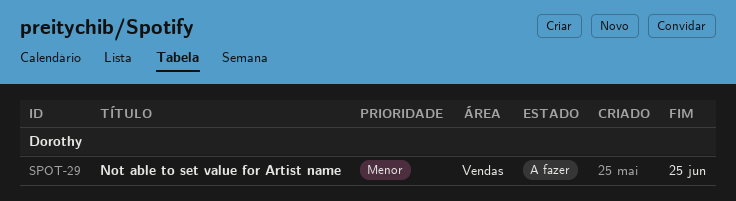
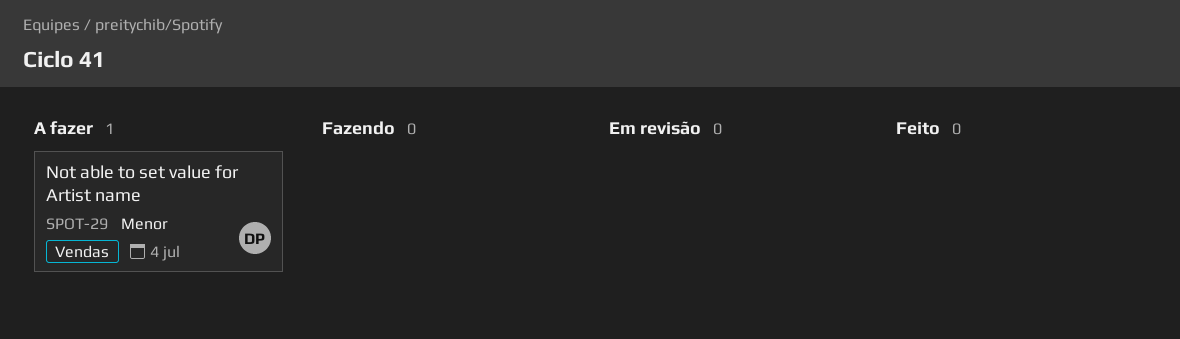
SPOT-29, due: Jun 25 -> Jul 4

